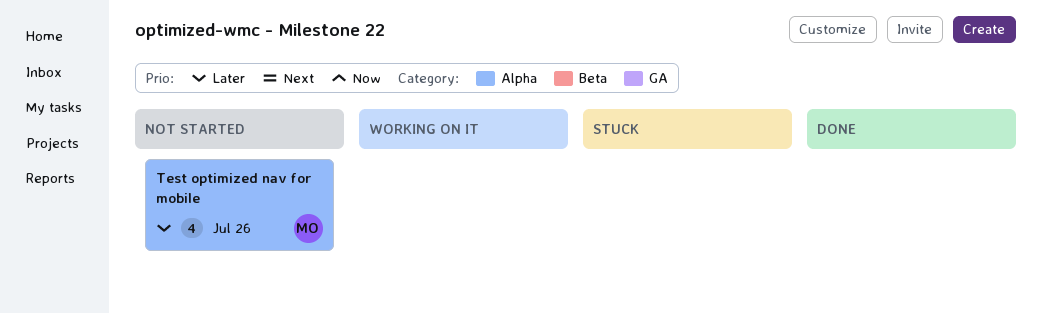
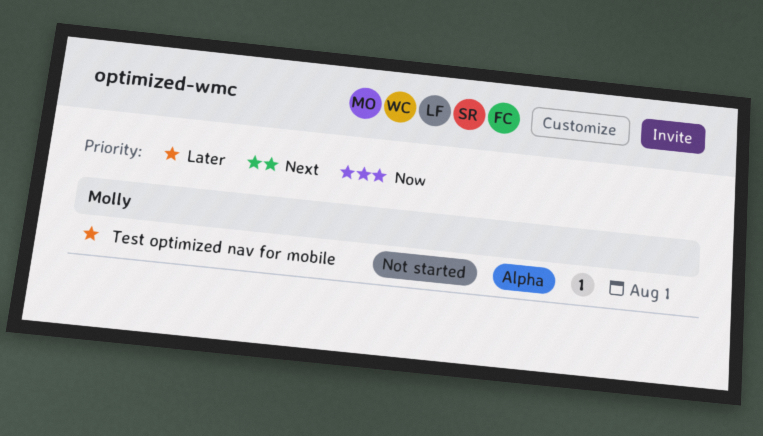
Test optimized nav for mobile, estimate: 4 -> 1
Test optimized nav for mobile, due: Jul 26 -> Aug 1

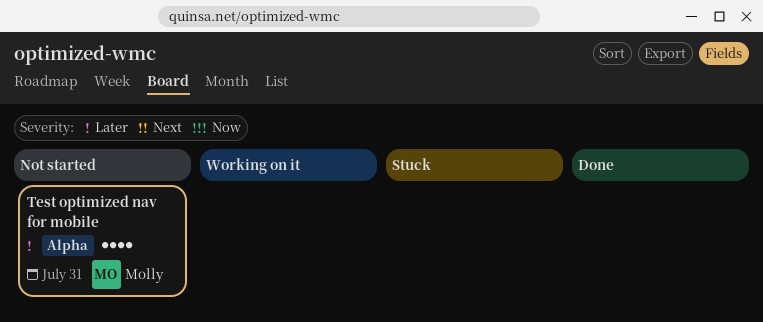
Test optimized nav for mobile, estimate: 1 -> 4
Test optimized nav for mobile, due: Aug 1 -> Jul 31

